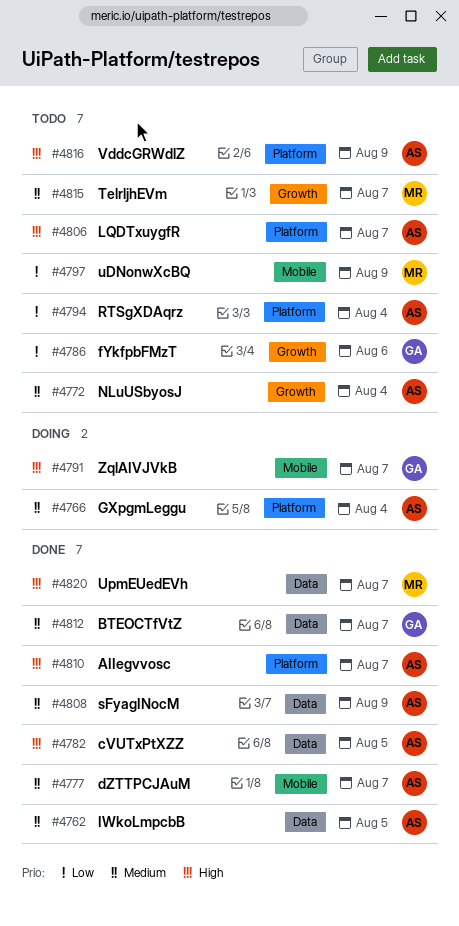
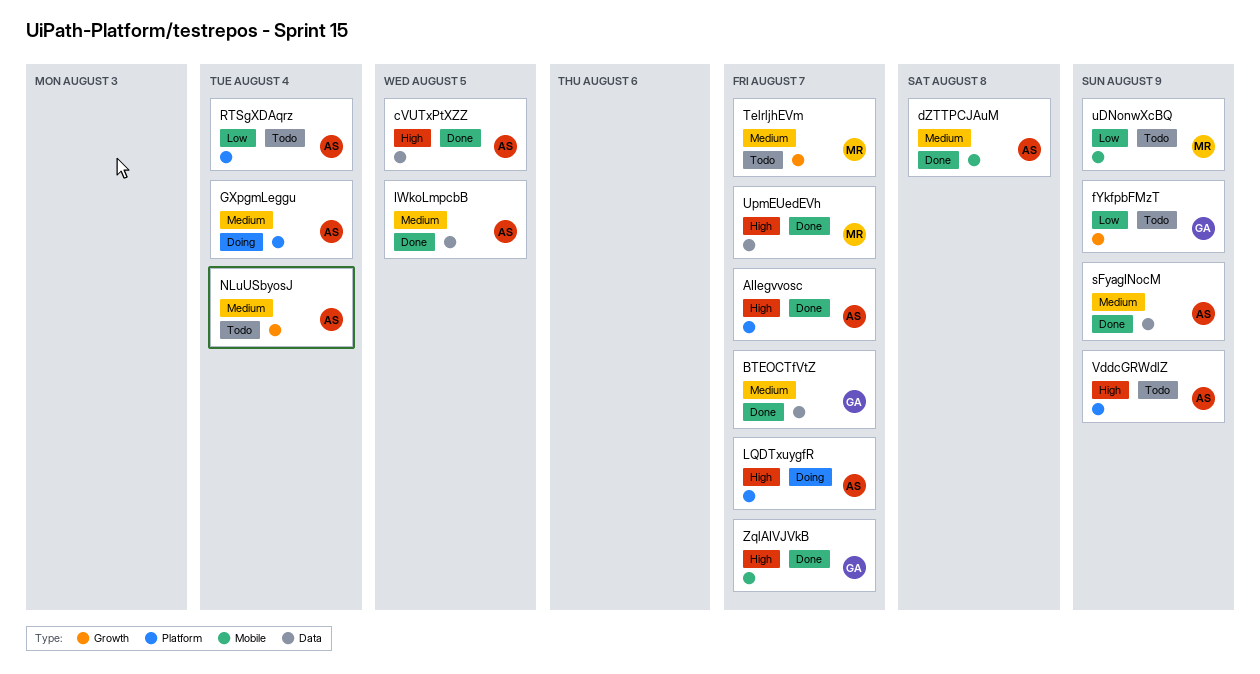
dZTTPCJAuM, due: Aug 7 -> Aug 8
fYkfpbFMzT, due: Aug 6 -> Aug 9
LQDTxuygfR, status: Todo -> Doing
ZqlAIVJVkB, status: Doing -> Done

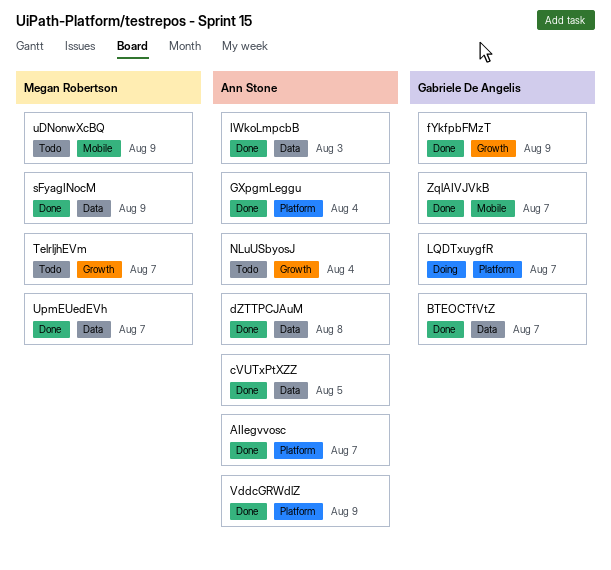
dZTTPCJAuM, label: Mobile -> Data
fYkfpbFMzT, status: Todo -> Done
GXpgmLeggu, status: Doing -> Done
IWkoLmpcbB, due: Aug 5 -> Aug 3
LQDTxuygfR, owner: Ann Stone -> Gabriele De Angelis
RTSgXDAqrz: present -> none
sFyagINocM, owner: Ann Stone -> Megan Robertson
VddcGRWdlZ, status: Todo -> Done

